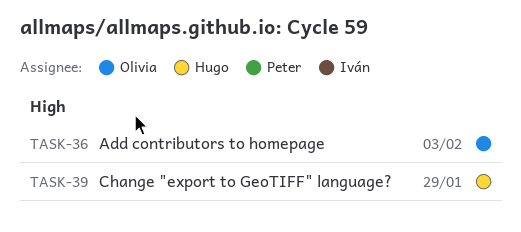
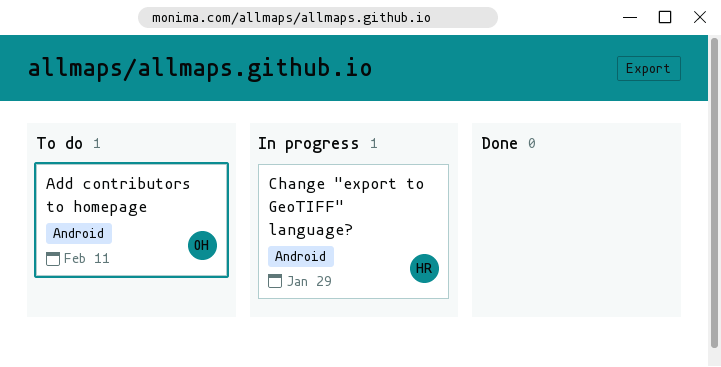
Add contributors to homepage, due: Feb 3 -> Feb 11

